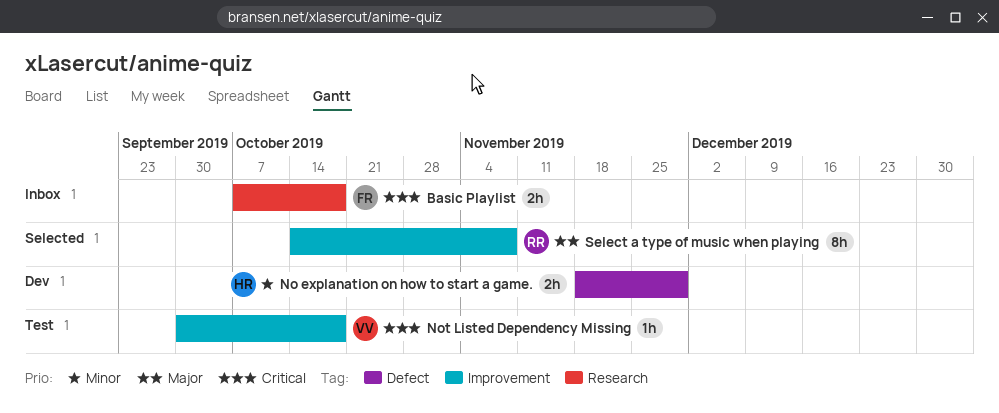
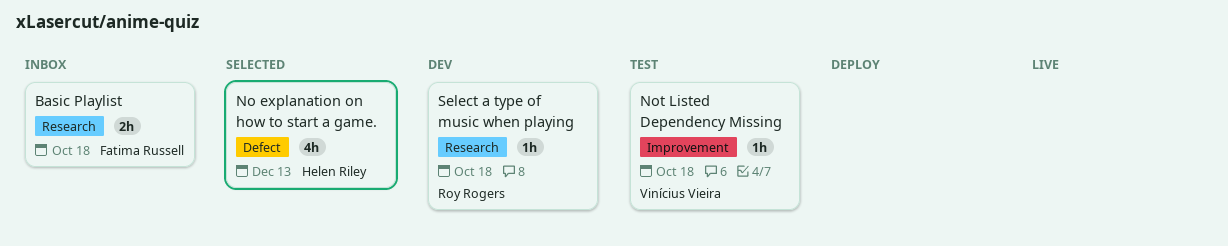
No explanation on how to start a game., status: Dev -> Selected
No explanation on how to start a game., estimate: 2h -> 4h
No explanation on how to start a game., due: Nov 29 -> Dec 13
Select a type of music when playing, status: Selected -> Dev
Select a type of music when playing, label: Improvement -> Research
Select a type of music when playing, estimate: 8h -> 1h
Select a type of music when playing, due: Nov 8 -> Oct 18

